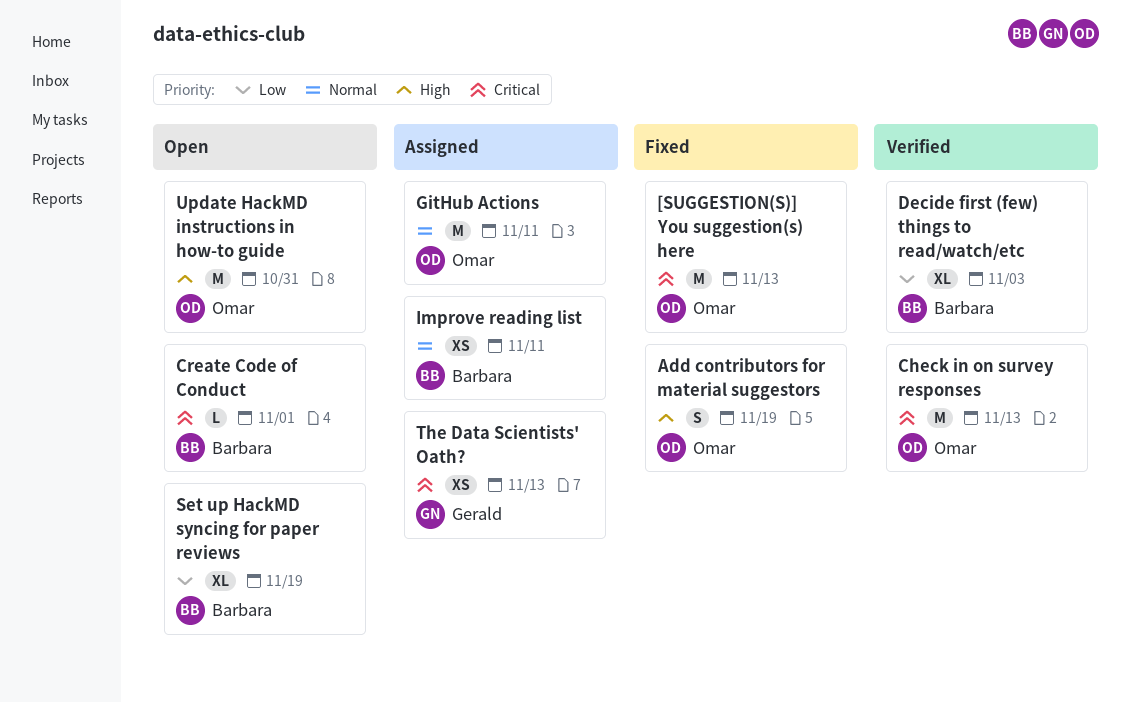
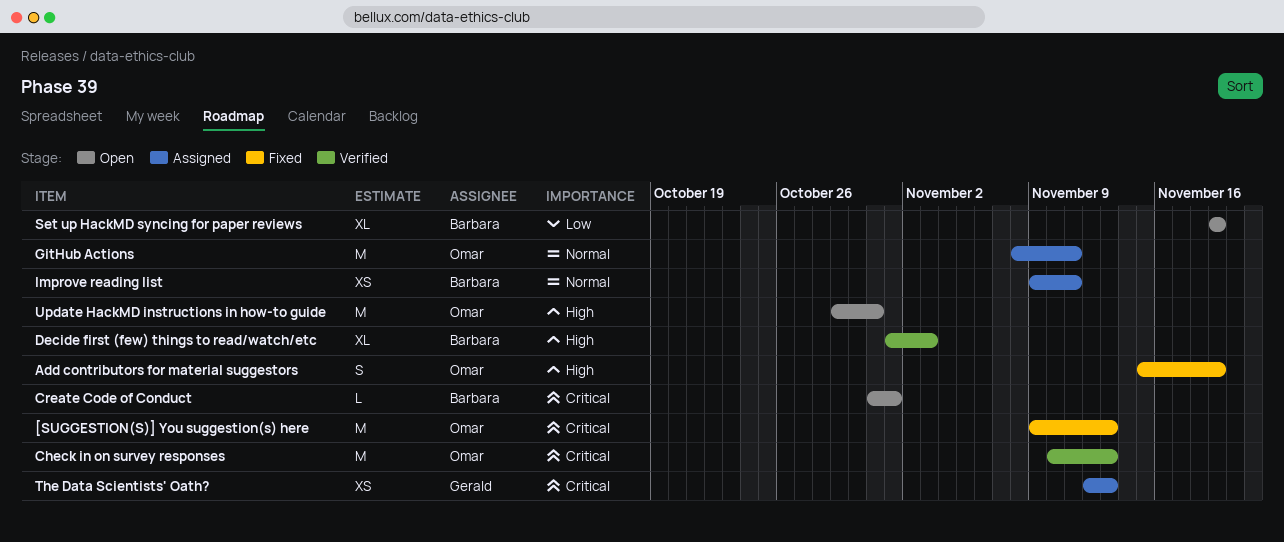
Decide first (few) things to read/watch/etc, priority: Low -> High

